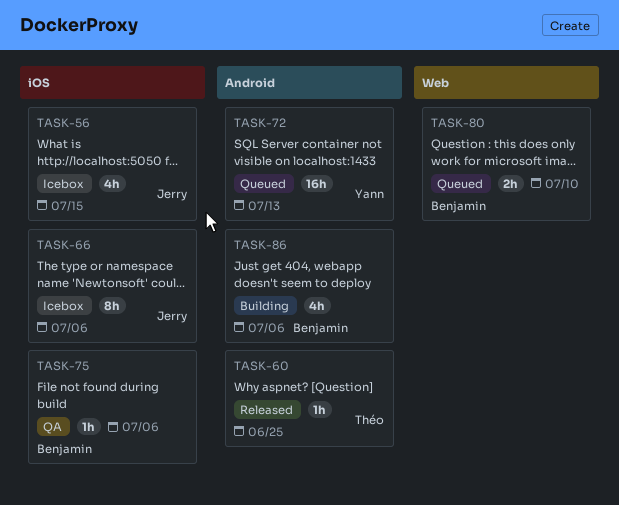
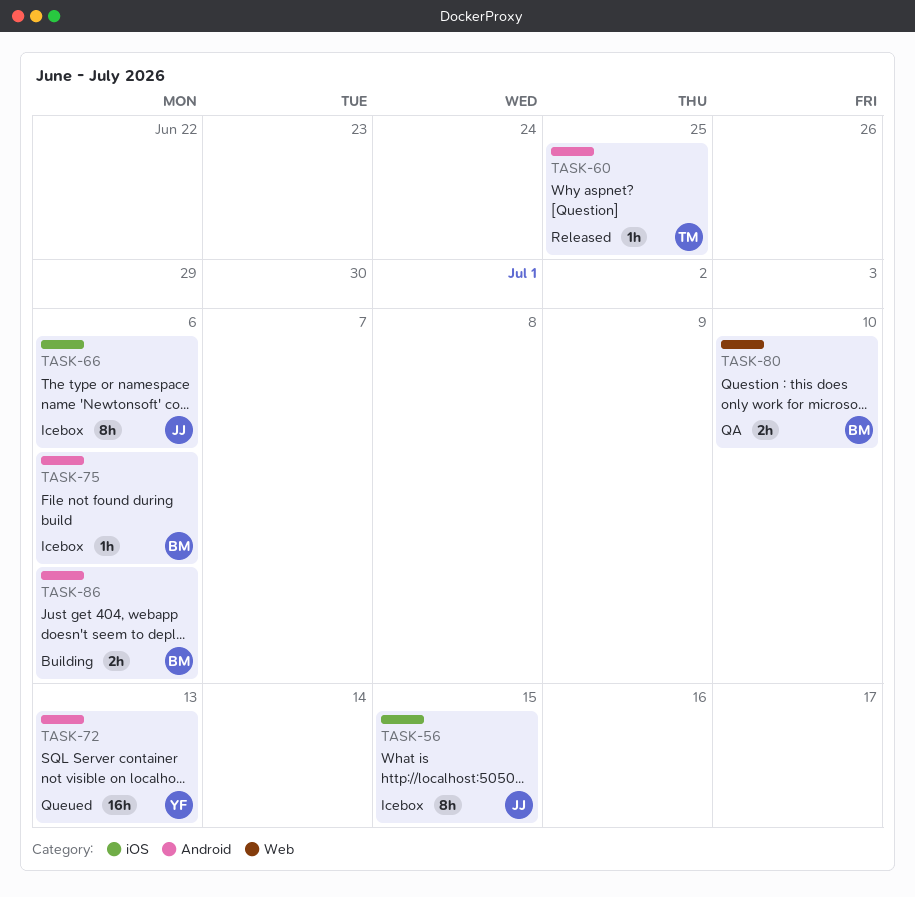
TASK-56, estimate: 4h -> 8h
TASK-75, status: QA -> Icebox
TASK-75, label: iOS -> Android
TASK-80, status: Queued -> QA
TASK-86, estimate: 4h -> 2h

